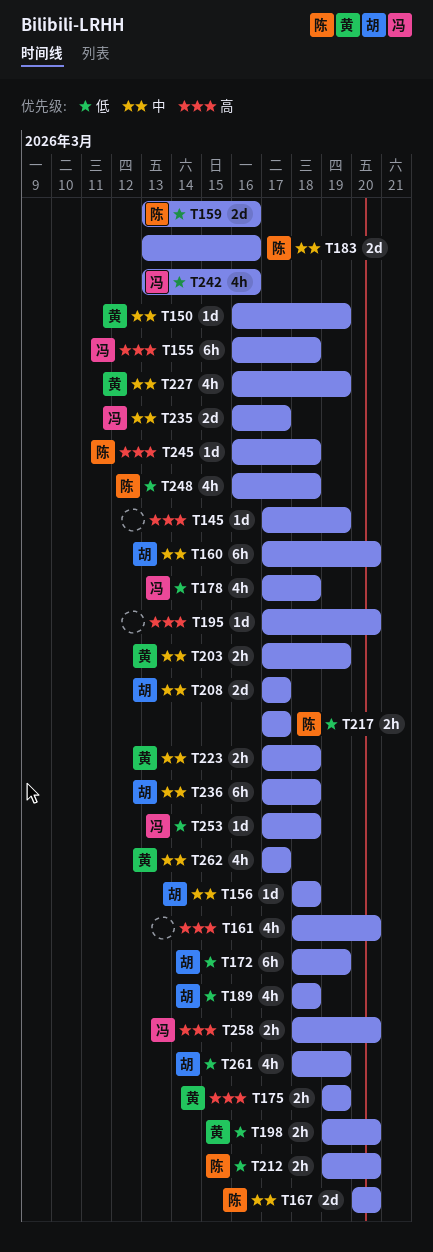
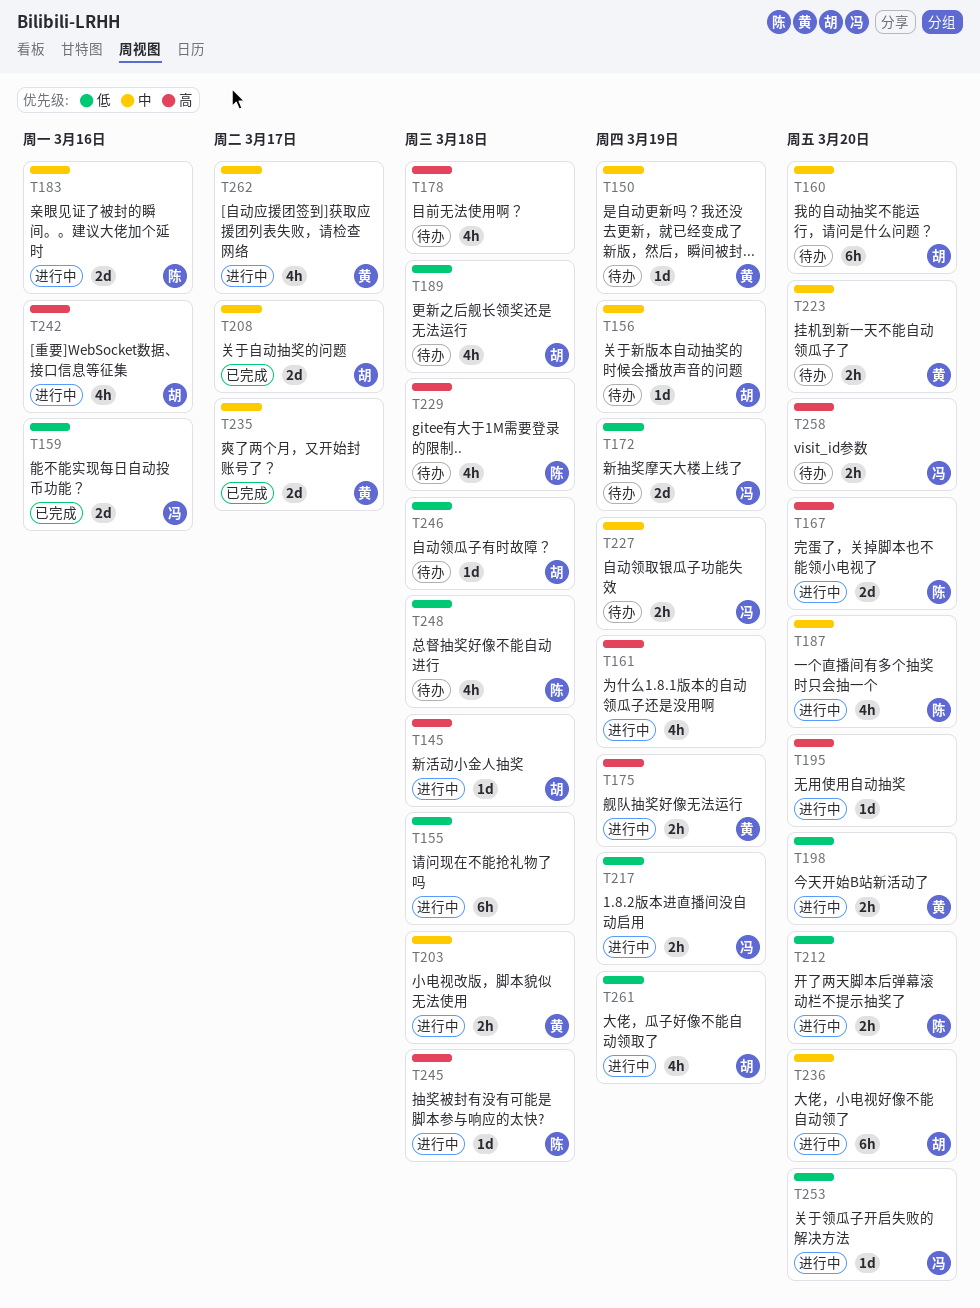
T145, owner: none -> 胡
T145, due: Mar 19 -> Mar 18
T155, owner: 冯 -> none
T155, priority: 高 -> 低
T156, due: Mar 18 -> Mar 19
T159, owner: 陈 -> 冯
T161, due: Mar 20 -> Mar 19
T167, priority: 中 -> 高
T172, owner: 胡 -> 冯
T172, estimate: 6h -> 2d
T178, owner: 冯 -> none
T178, priority: 低 -> 高
T187: none -> present
T203, due: Mar 19 -> Mar 18
T217, owner: 陈 -> 冯
T217, due: Mar 17 -> Mar 19
T223, due: Mar 18 -> Mar 20
T227, owner: 黄 -> 冯
T227, estimate: 4h -> 2h
T229: none -> present
T235, owner: 冯 -> 黄
T236, due: Mar 18 -> Mar 20
T242, owner: 冯 -> 胡
T242, priority: 低 -> 高
T246: none -> present
T253, due: Mar 18 -> Mar 20

